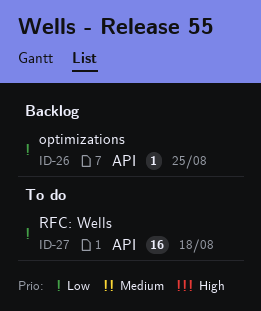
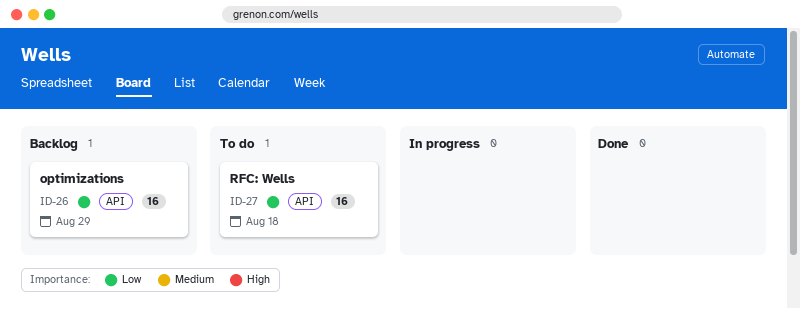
ID-26, estimate: 1 -> 16
ID-26, due: Aug 25 -> Aug 29

